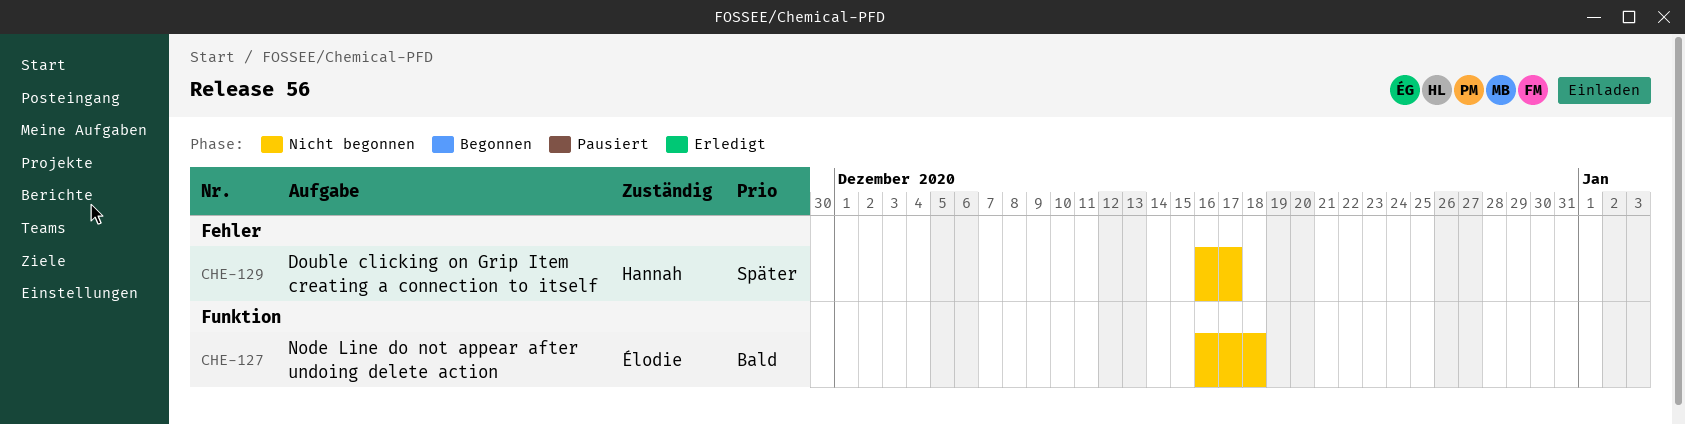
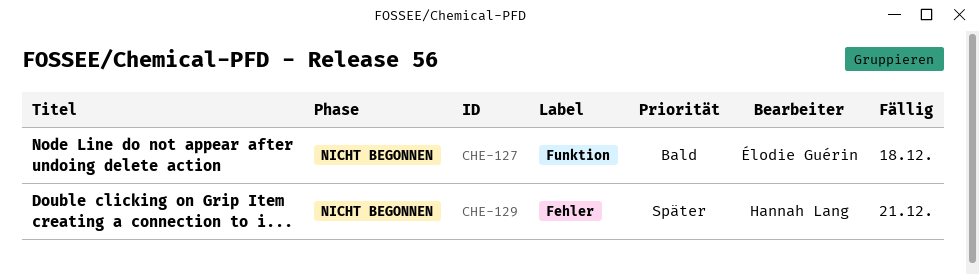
CHE-129, due: Dec 17 -> Dec 21

